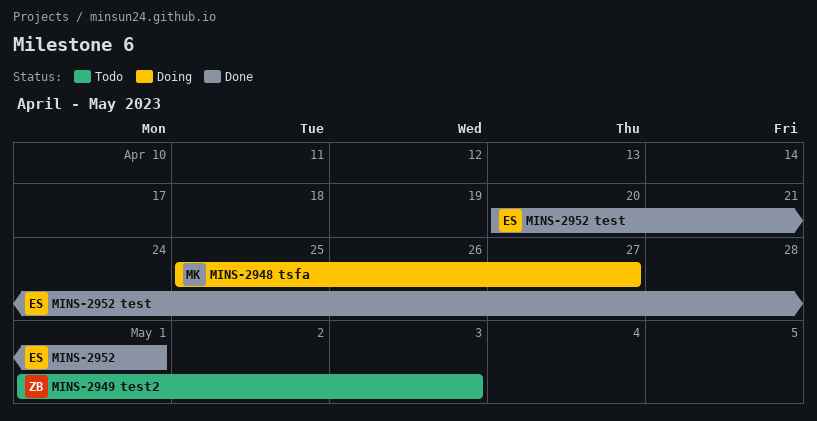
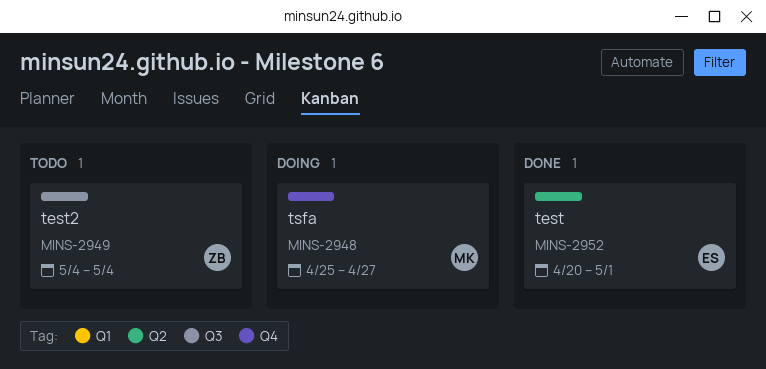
MINS-2949, start: May 1 -> May 4
MINS-2949, due: May 3 -> May 4

